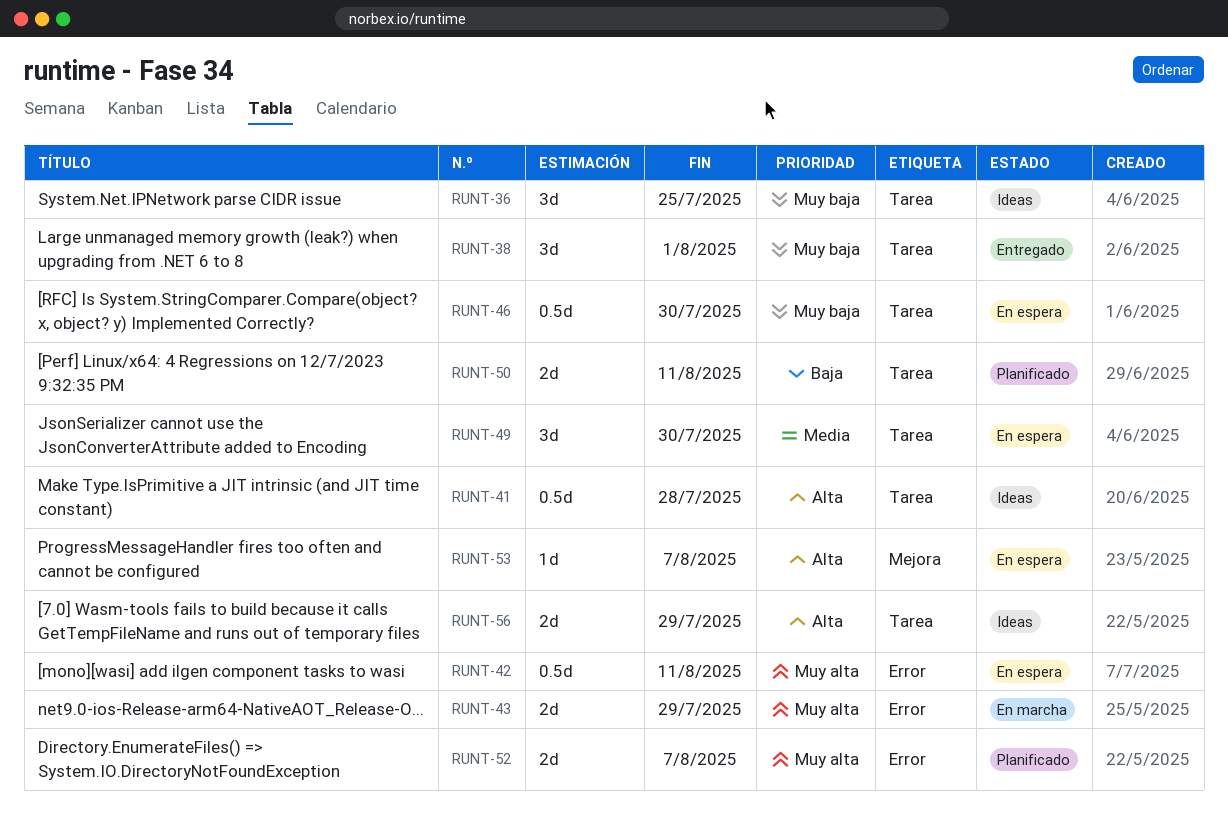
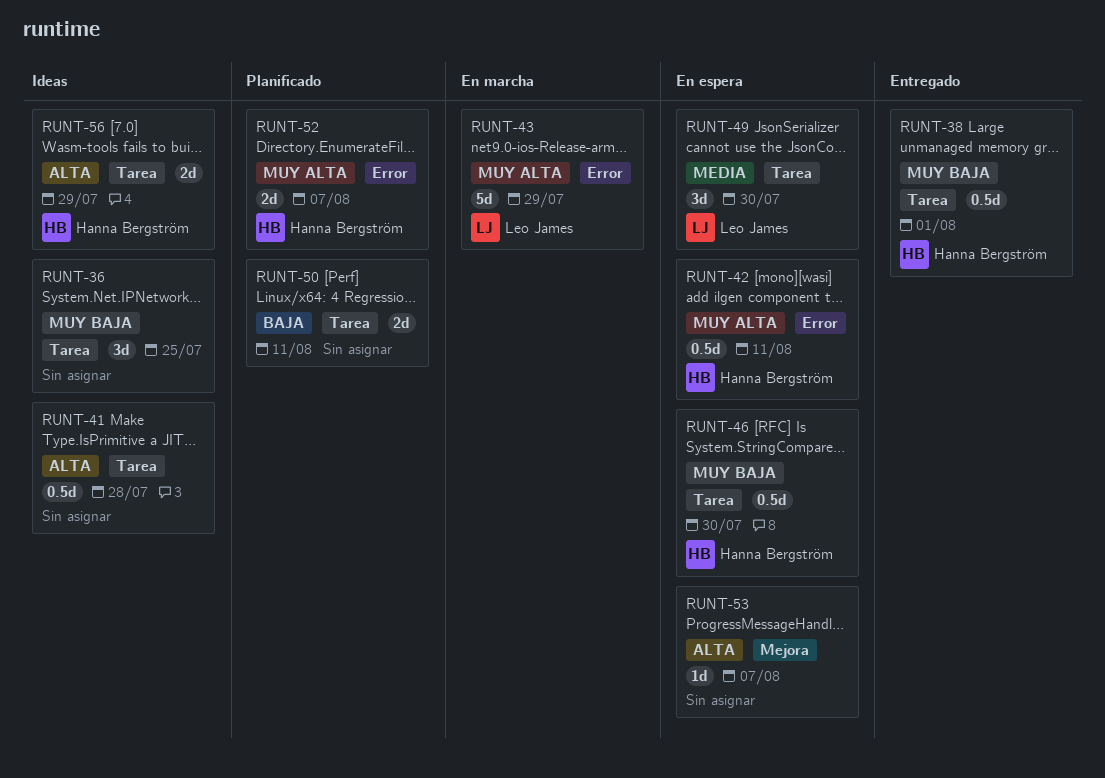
RUNT-38, estimate: 3d -> 0.5d
RUNT-43, estimate: 2d -> 5d

